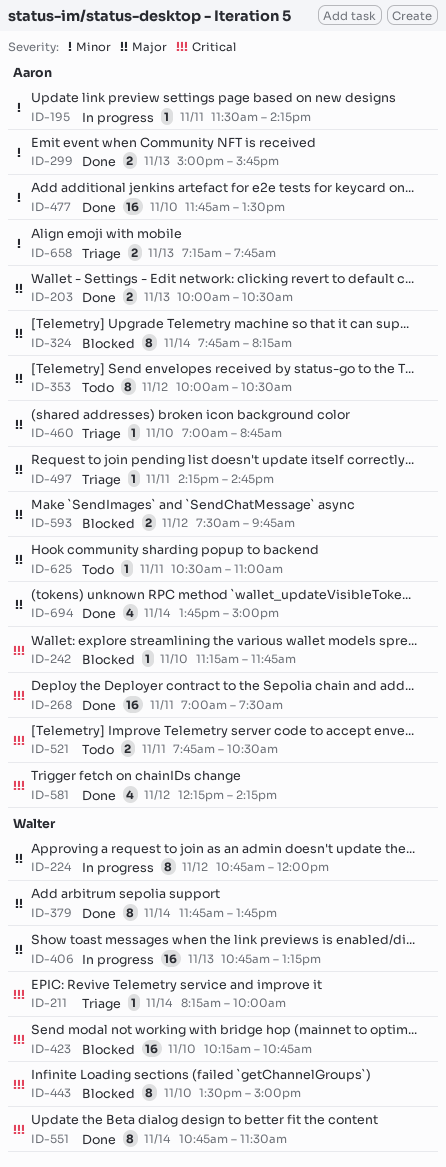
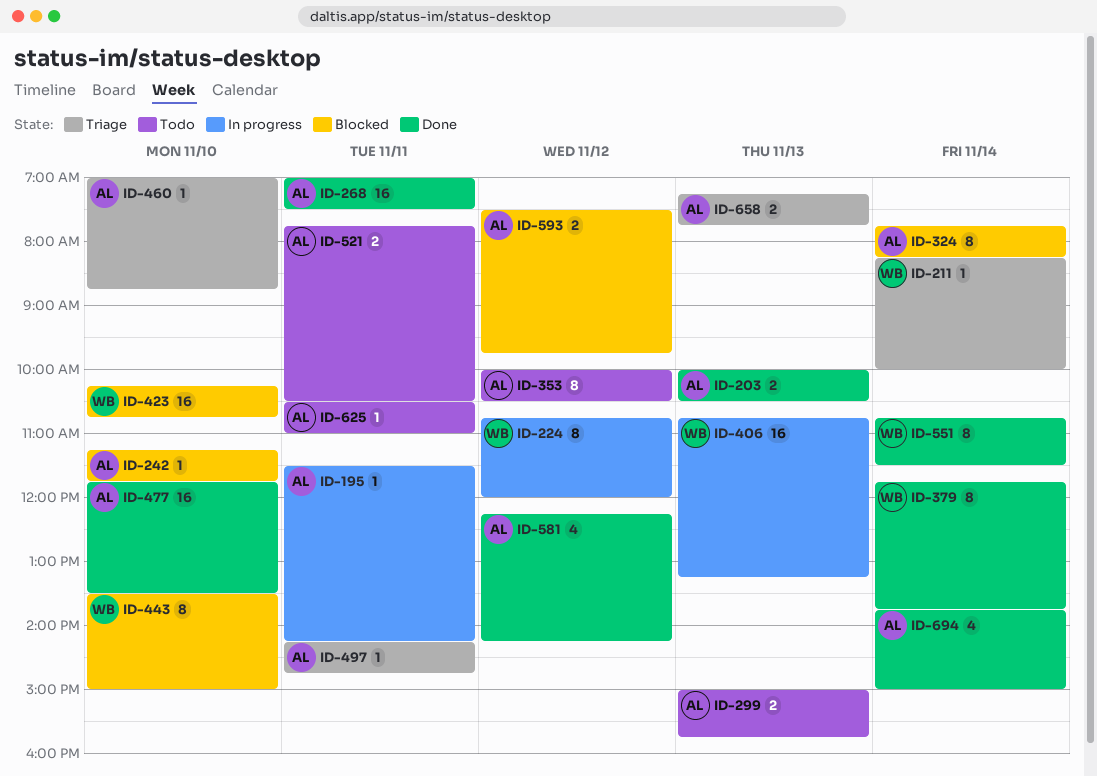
ID-299, status: Done -> Todo

